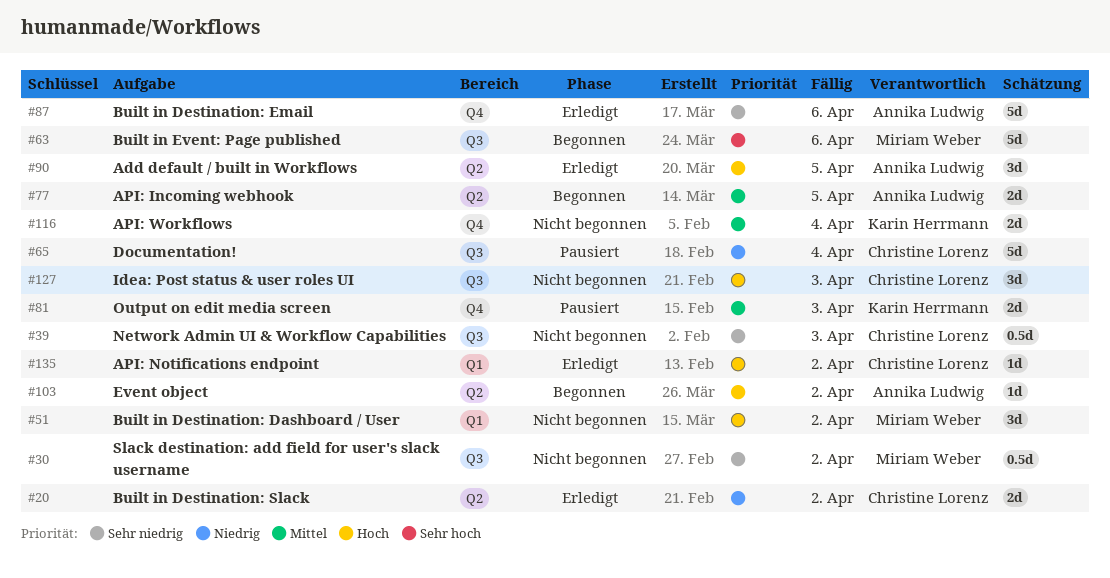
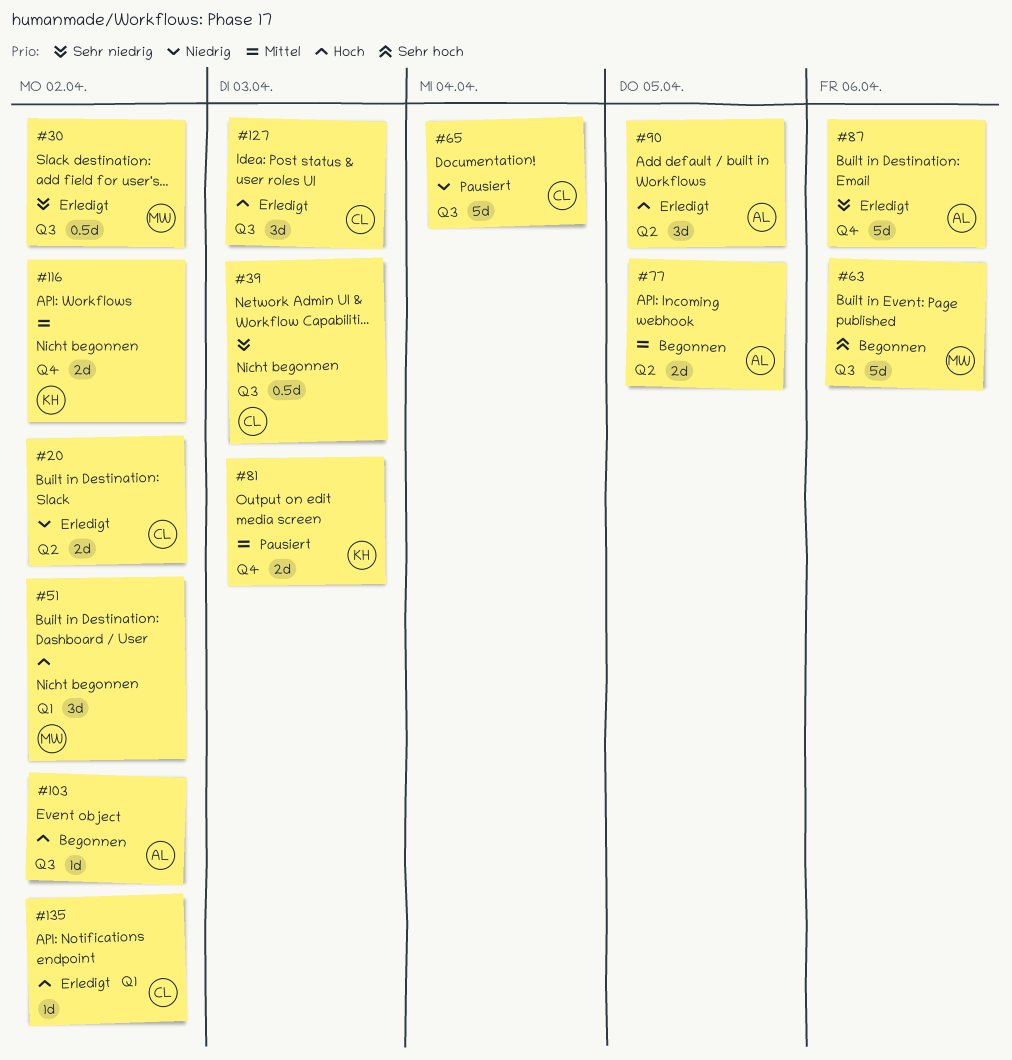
#30, status: Nicht begonnen -> Erledigt
#103, label: Q2 -> Q3
#116, due: Apr 4 -> Apr 2
#127, status: Nicht begonnen -> Erledigt

